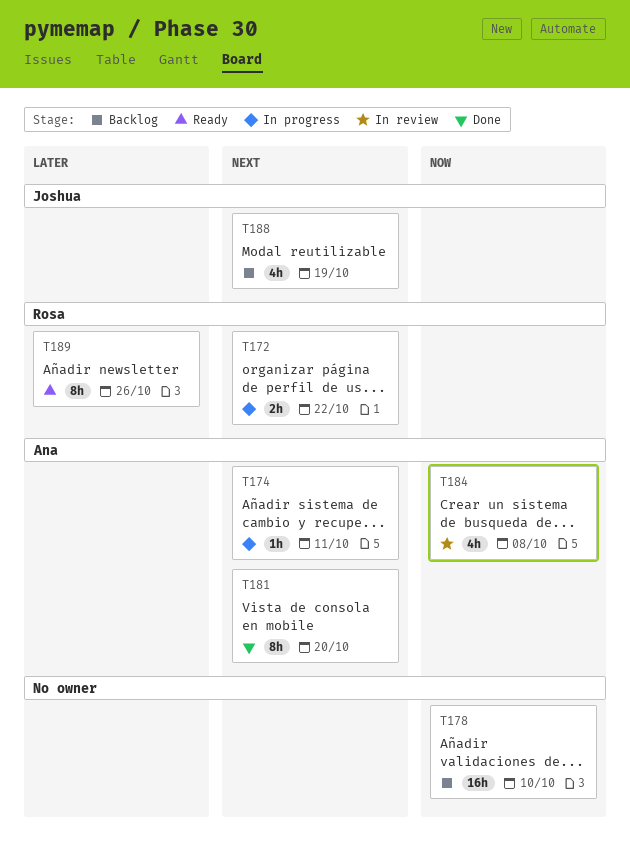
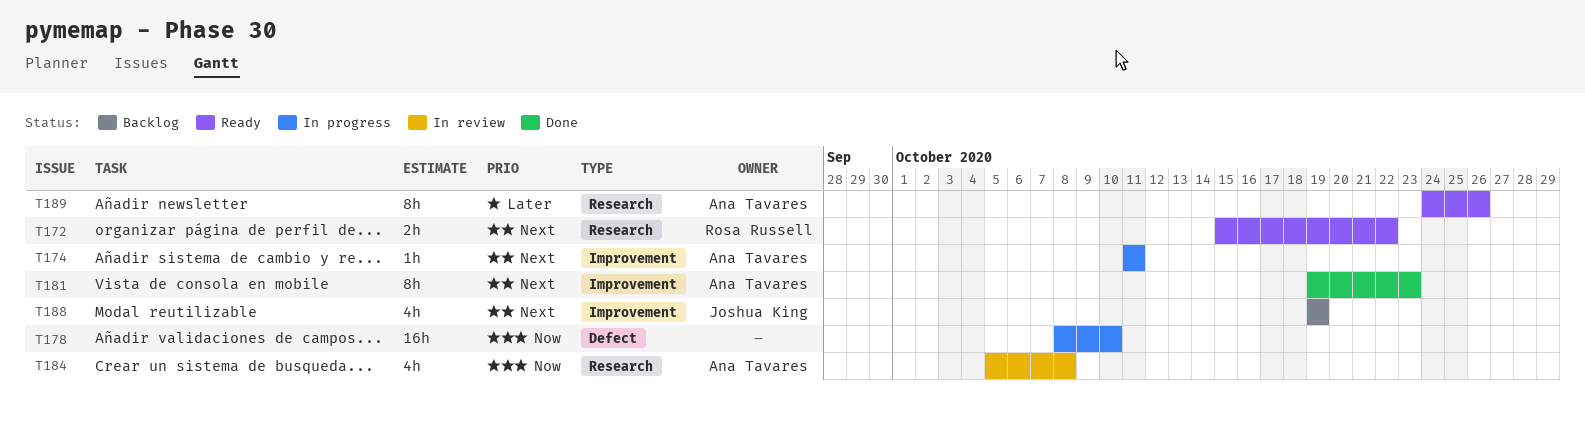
T172, status: In progress -> Ready
T178, status: Backlog -> In progress
T181, due: Oct 20 -> Oct 23
T189, owner: Rosa Russell -> Ana Tavares

